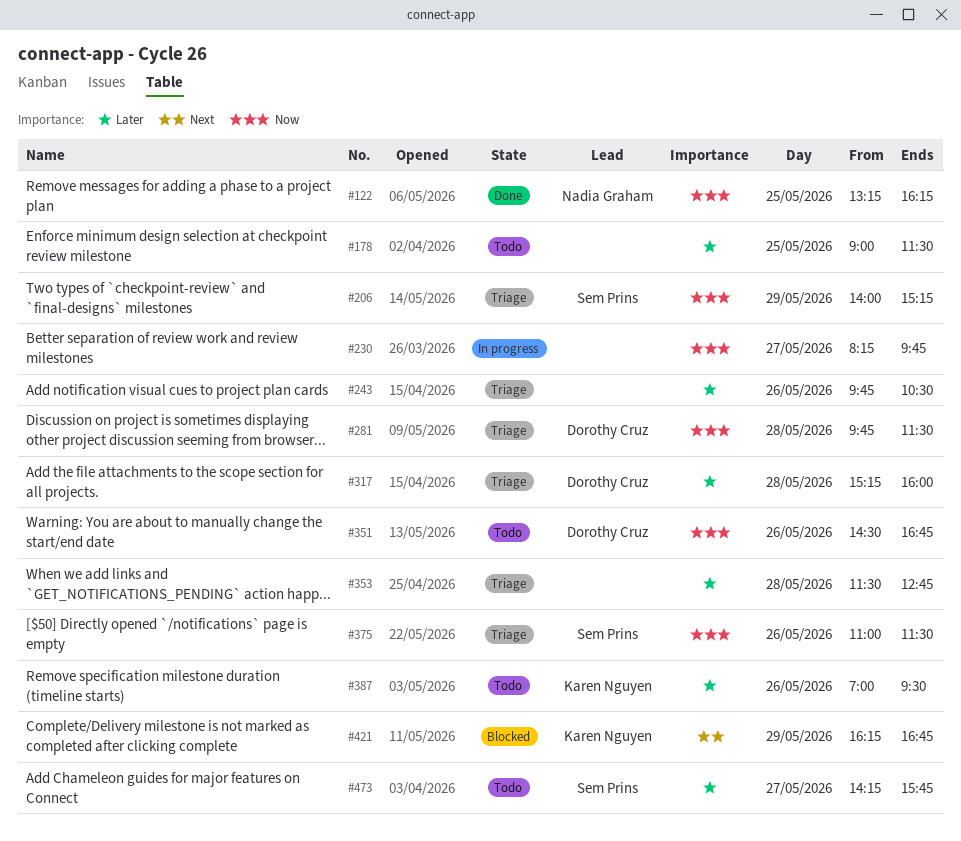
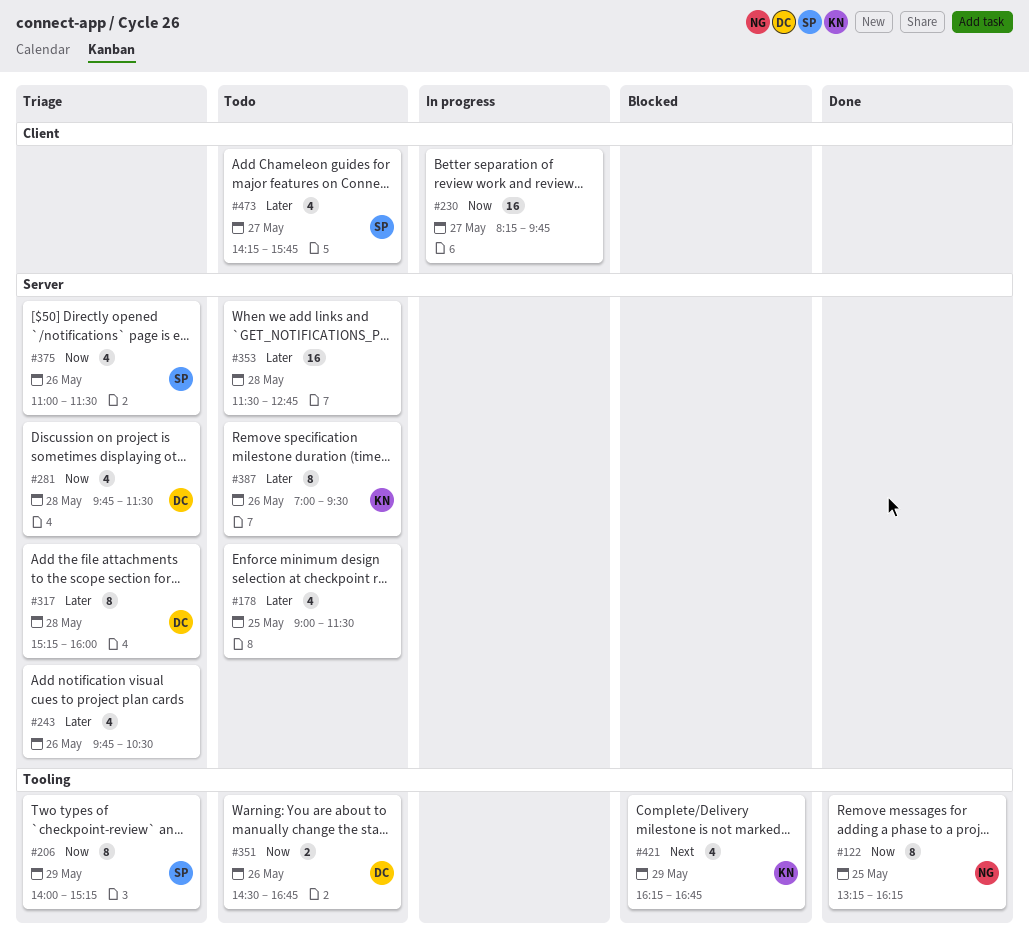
#353, status: Triage -> Todo

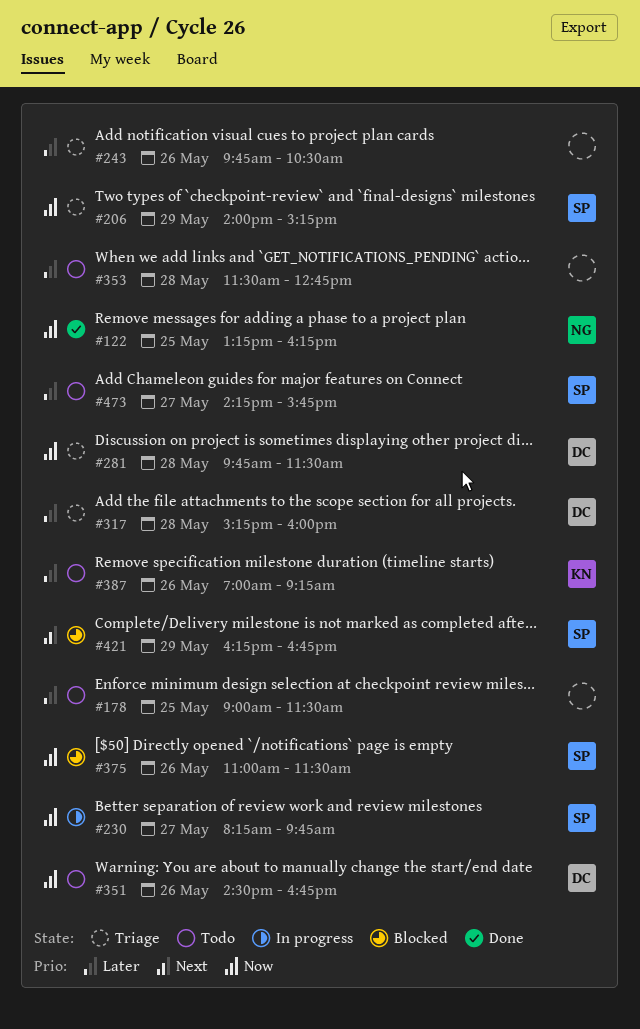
#230, owner: none -> SP
#375, status: Triage -> Blocked
#387, ends: 09:30 -> 09:15
#421, owner: KN -> SP

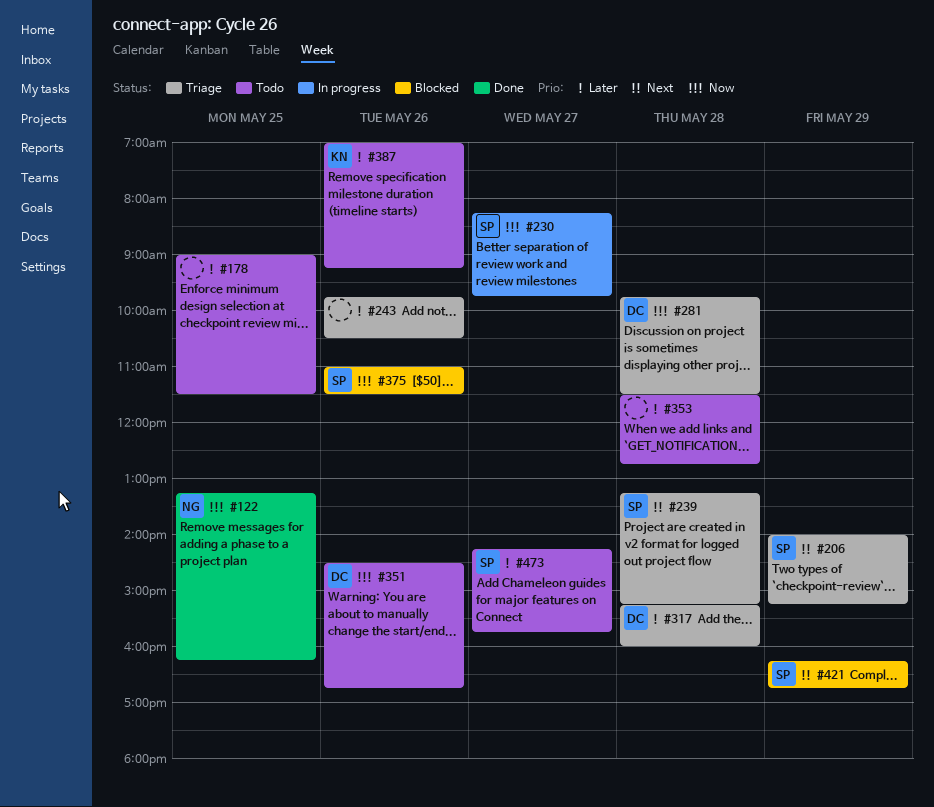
#206, priority: Now -> Next
#239: none -> present

